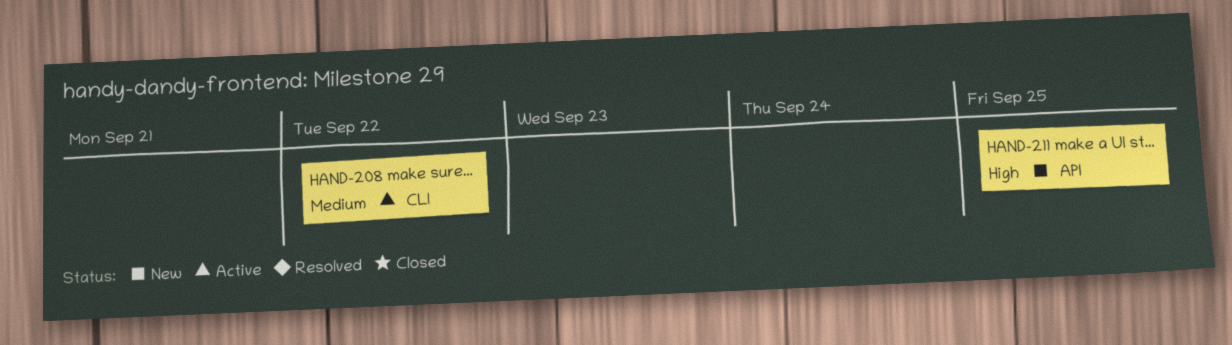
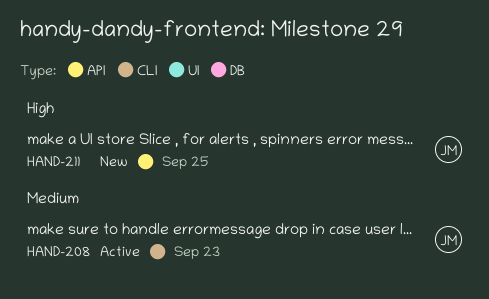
HAND-208, due: Sep 22 -> Sep 23

